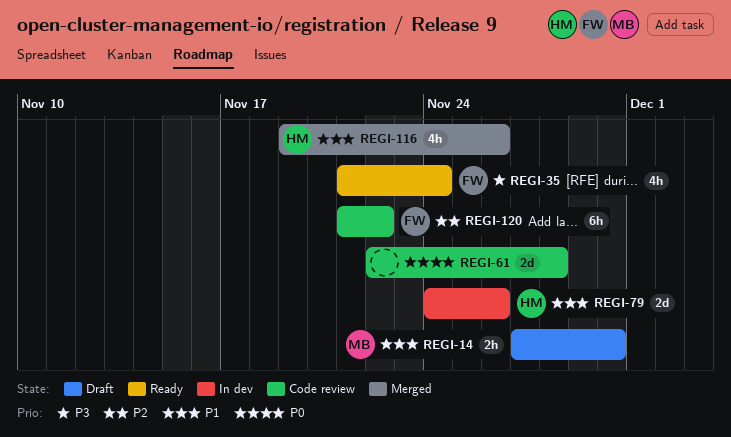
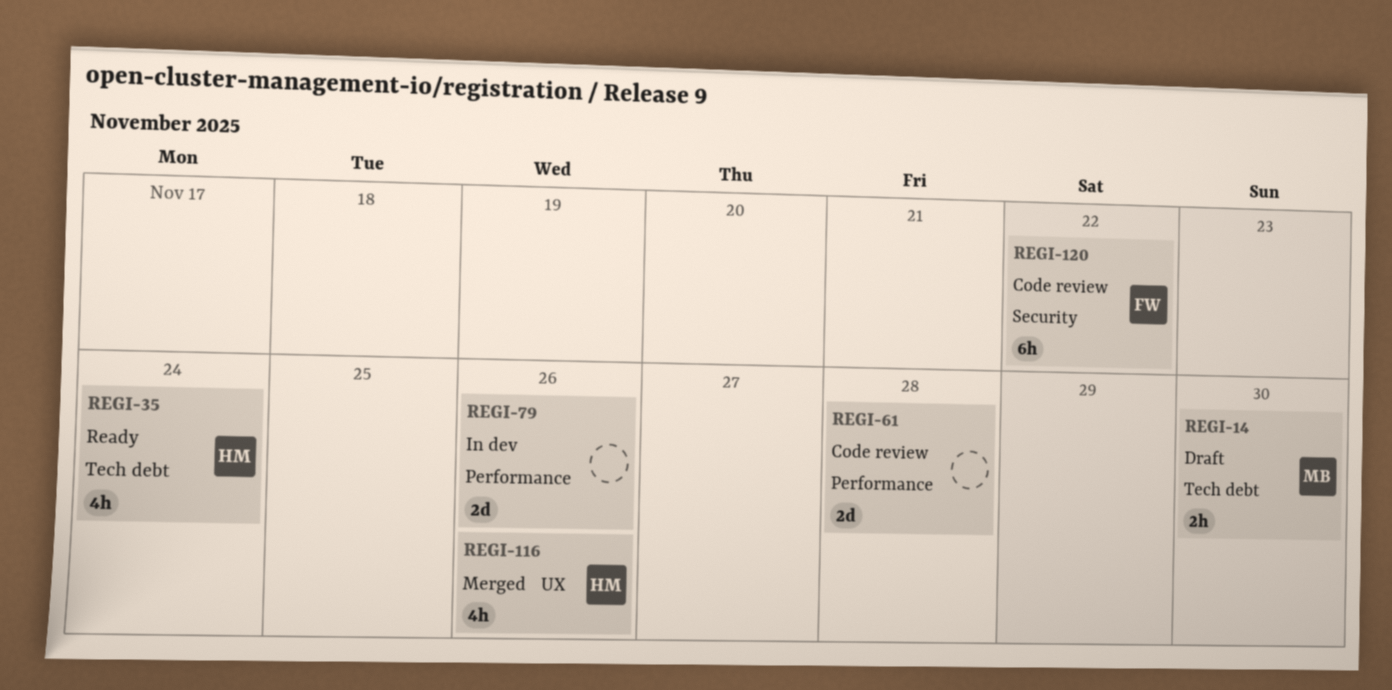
REGI-35, owner: FW -> HM
REGI-79, owner: HM -> none

